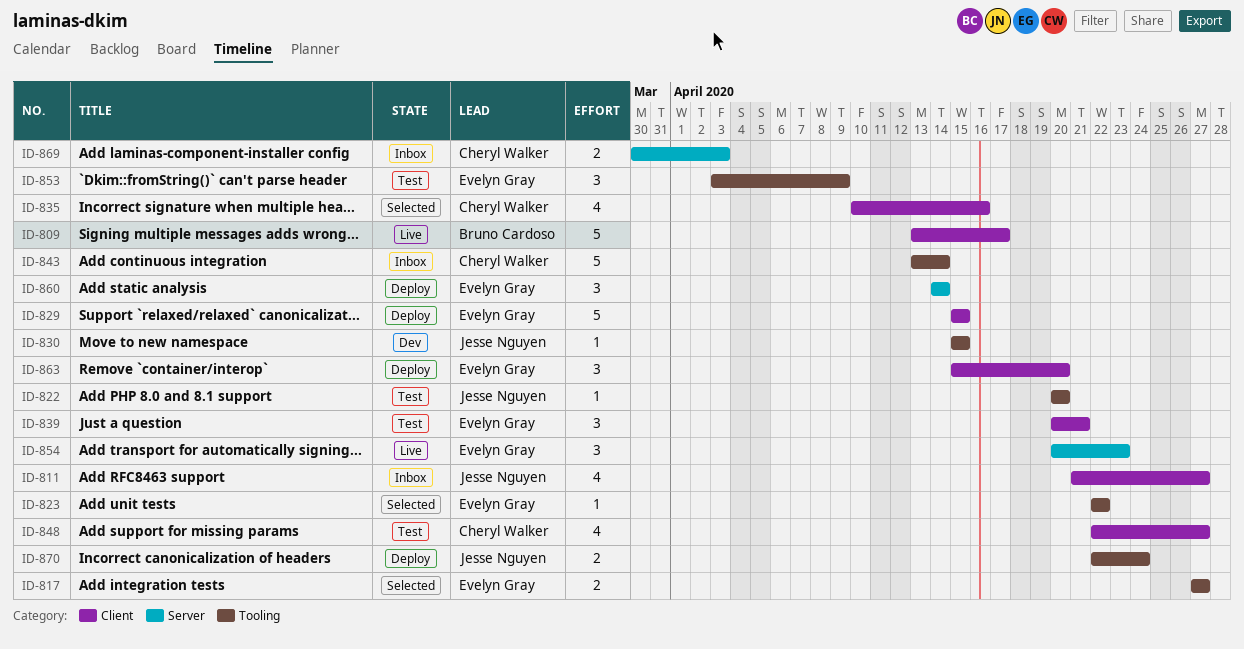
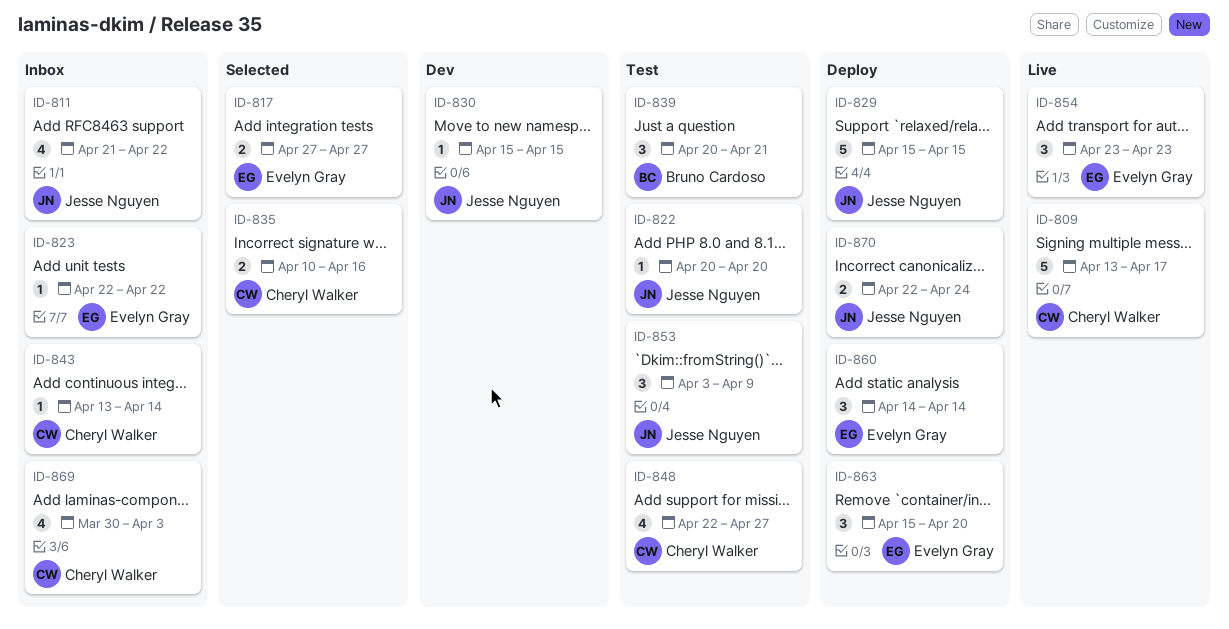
ID-809, owner: Bruno Cardoso -> Cheryl Walker
ID-811, due: Apr 27 -> Apr 22
ID-823, status: Selected -> Inbox
ID-829, owner: Evelyn Gray -> Jesse Nguyen
ID-835, estimate: 4 -> 2
ID-839, owner: Evelyn Gray -> Bruno Cardoso
ID-843, estimate: 5 -> 1
ID-853, owner: Evelyn Gray -> Jesse Nguyen
ID-854, start: Apr 20 -> Apr 23
ID-869, estimate: 2 -> 4

